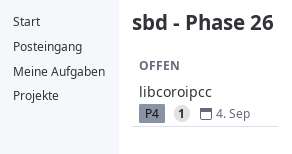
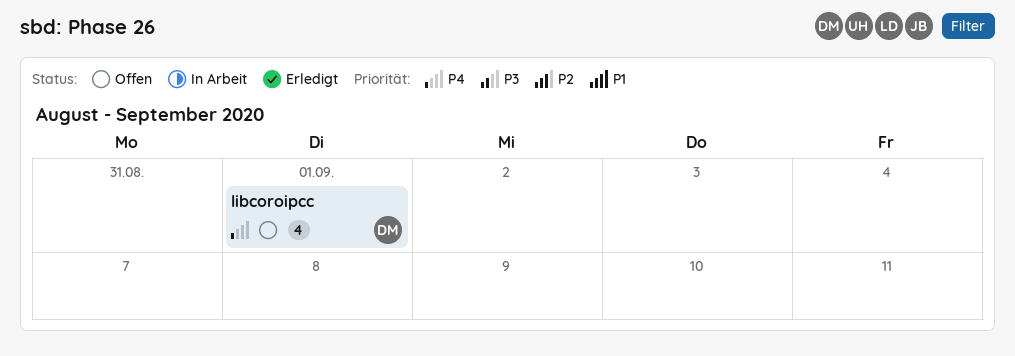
libcoroipcc, estimate: 1 -> 4
libcoroipcc, due: Sep 4 -> Sep 1

